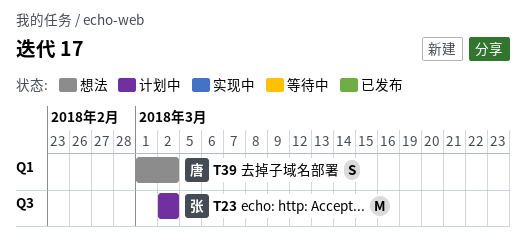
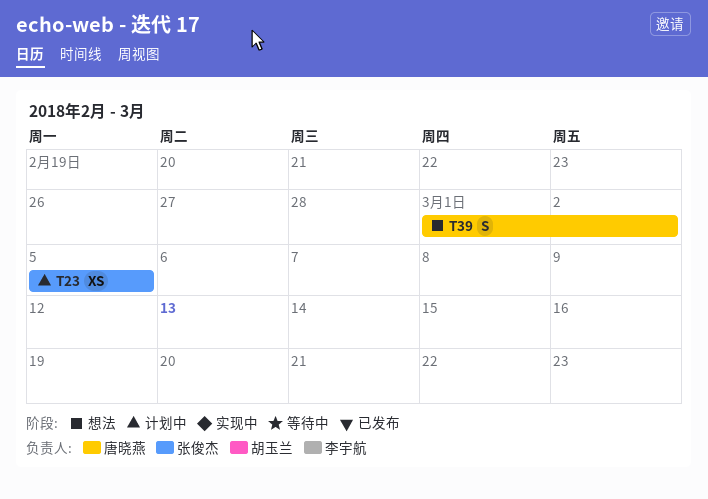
T23, estimate: M -> XS
T23, start: Mar 2 -> Mar 5
T23, due: Mar 2 -> Mar 5

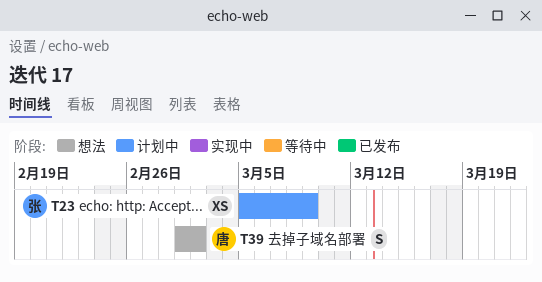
T23, due: Mar 5 -> Mar 9

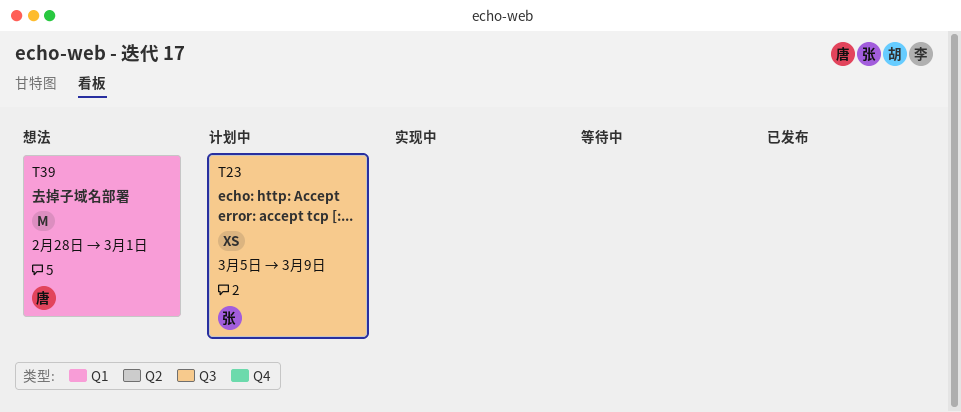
T39, estimate: S -> M
T39, start: Mar 1 -> Feb 28
T39, due: Mar 2 -> Mar 1

